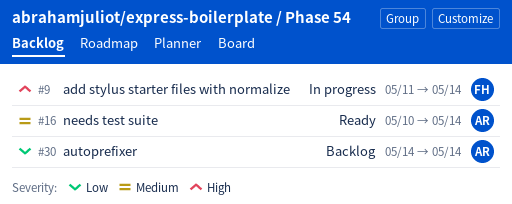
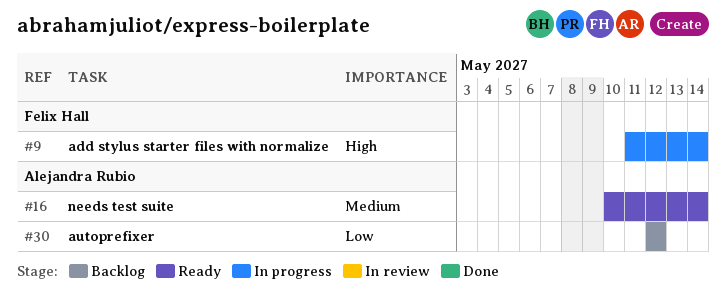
#30, start: May 14 -> May 12
#30, due: May 14 -> May 12

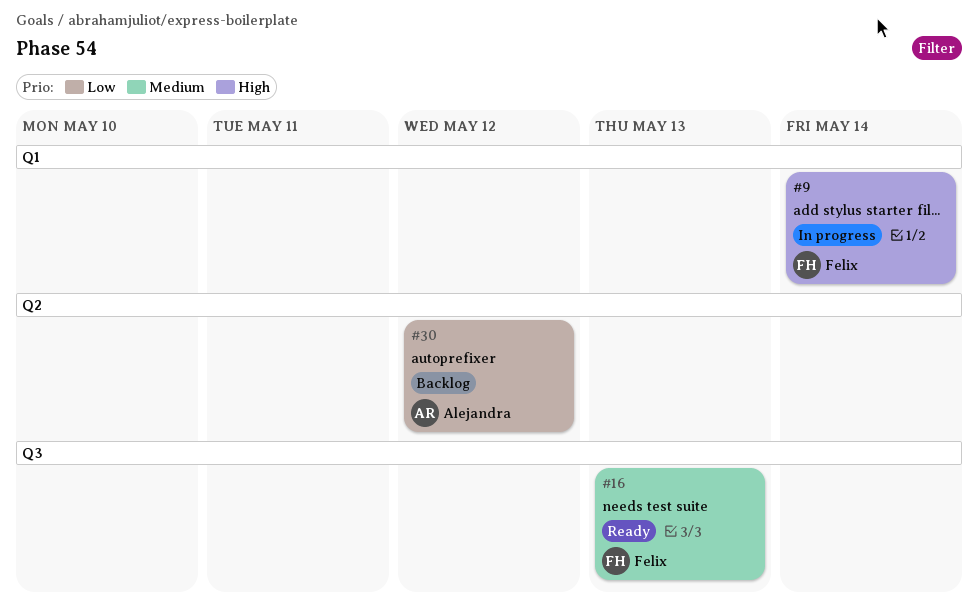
#16, owner: Alejandra Rubio -> Felix Hall
#16, due: May 14 -> May 13

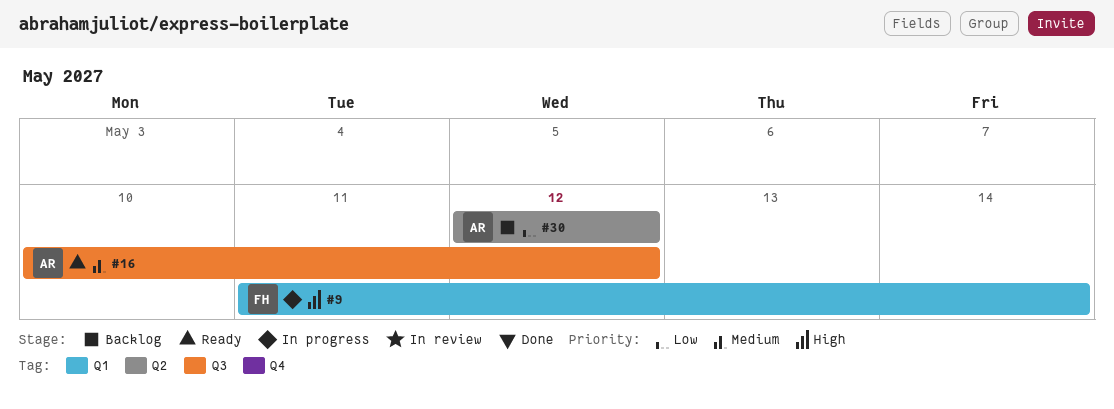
#16, owner: Felix -> Alejandra
#16, due: May 13 -> May 12

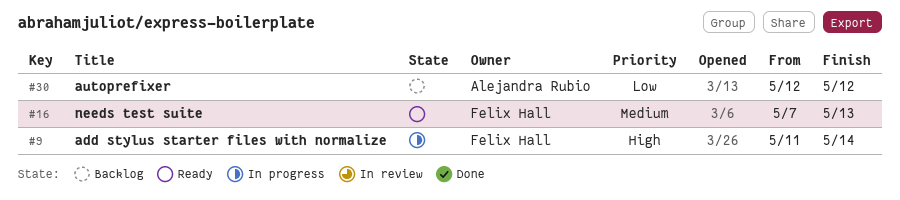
#16, owner: Alejandra Rubio -> Felix Hall
#16, start: May 10 -> May 7
#16, due: May 12 -> May 13

